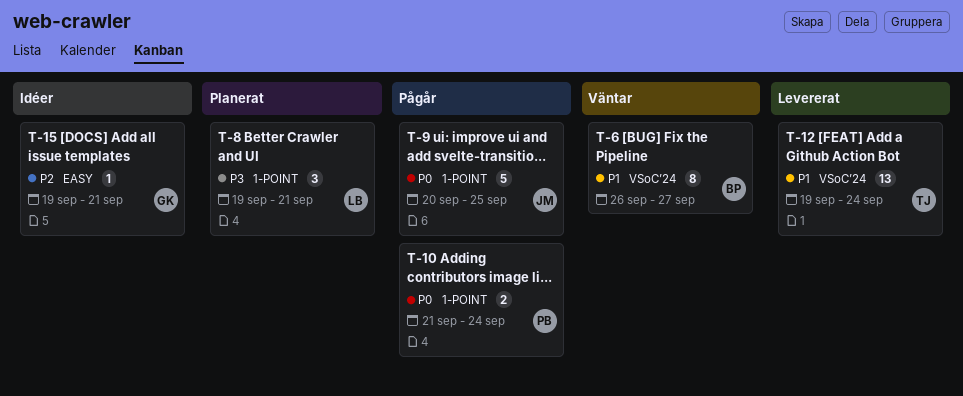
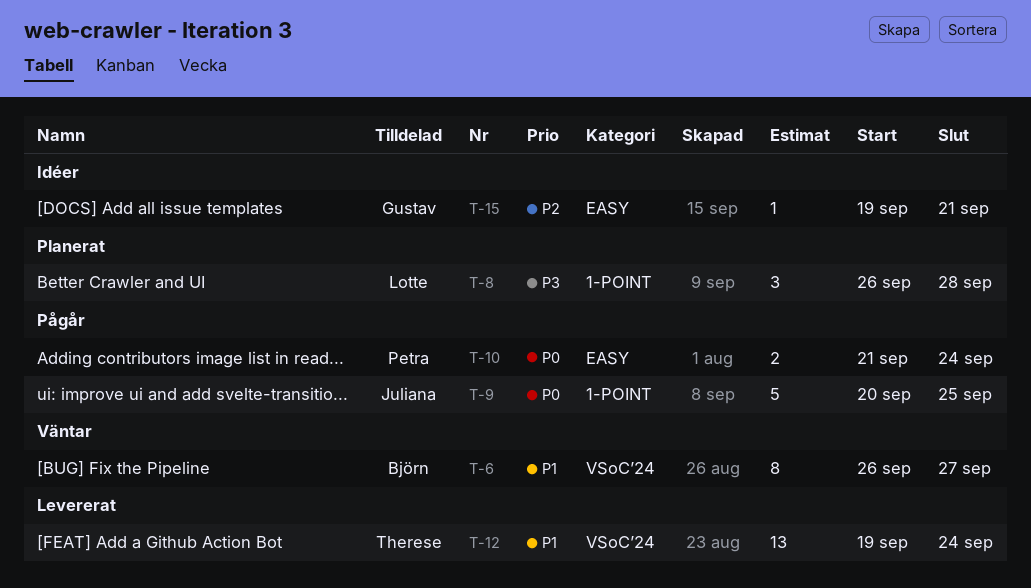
T-8, start: Sep 19 -> Sep 26
T-8, due: Sep 21 -> Sep 28
T-10, label: 1-POINT -> EASY

